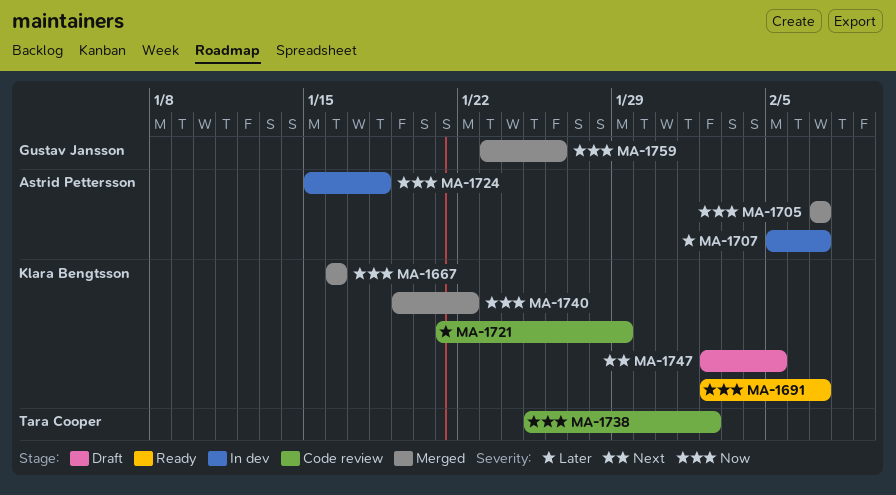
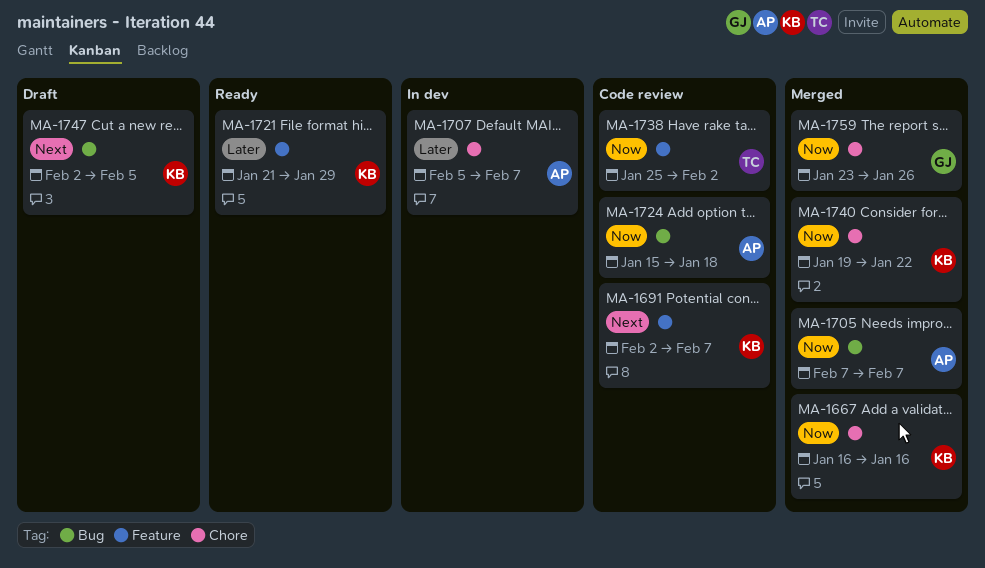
MA-1691, status: Ready -> Code review
MA-1691, priority: Now -> Next
MA-1721, status: Code review -> Ready
MA-1724, status: In dev -> Code review

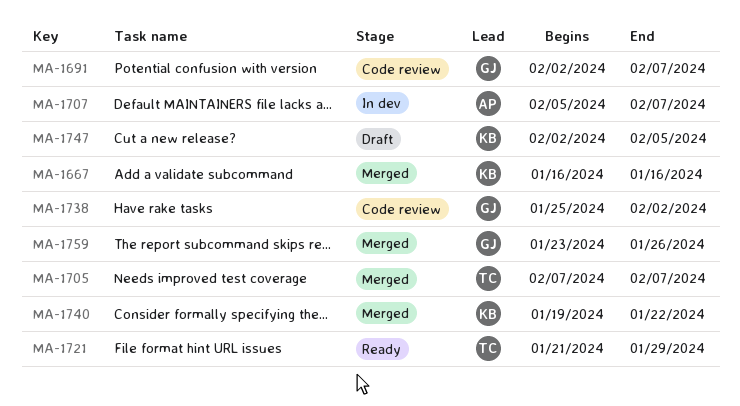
MA-1691, owner: KB -> GJ
MA-1705, owner: AP -> TC
MA-1721, owner: KB -> TC
MA-1724: present -> none
MA-1738, owner: TC -> GJ

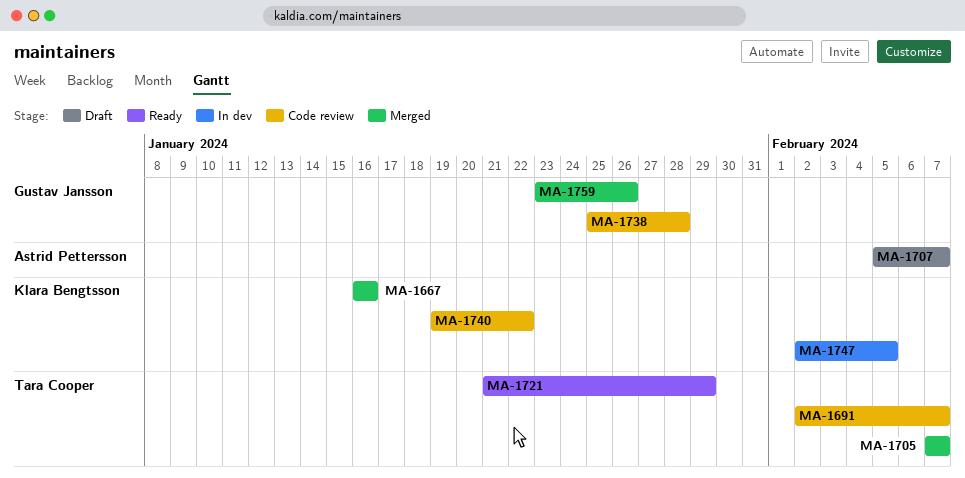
MA-1691, owner: Gustav Jansson -> Tara Cooper
MA-1707, status: In dev -> Draft
MA-1738, due: Feb 2 -> Jan 28
MA-1740, status: Merged -> Code review
MA-1747, status: Draft -> In dev

